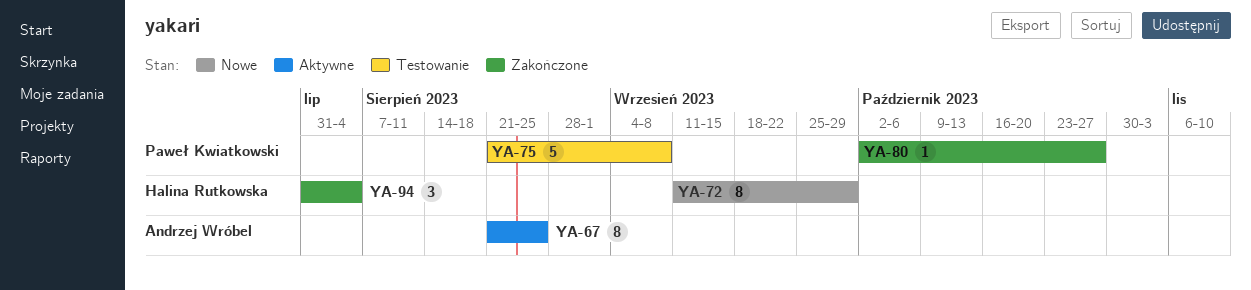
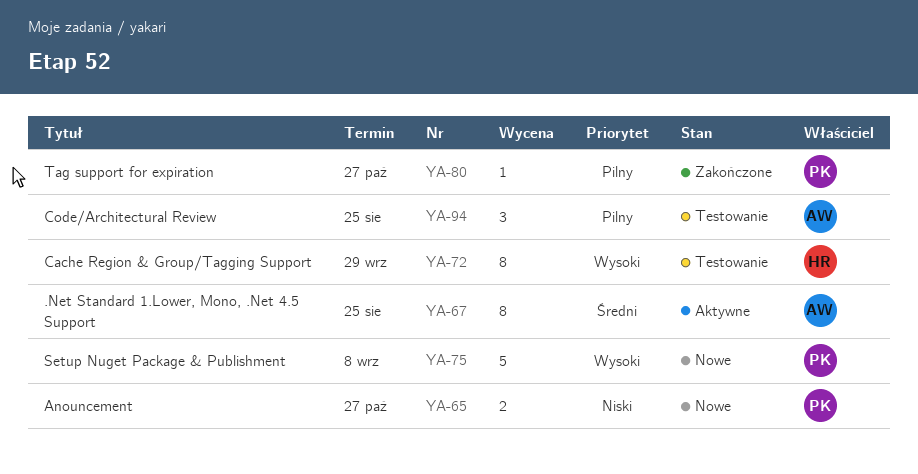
YA-65: none -> present
YA-72, status: Nowe -> Testowanie
YA-75, status: Testowanie -> Nowe
YA-94, status: Zakończone -> Testowanie
YA-94, owner: Halina Rutkowska -> Andrzej Wróbel
YA-94, due: Aug 4 -> Aug 25

